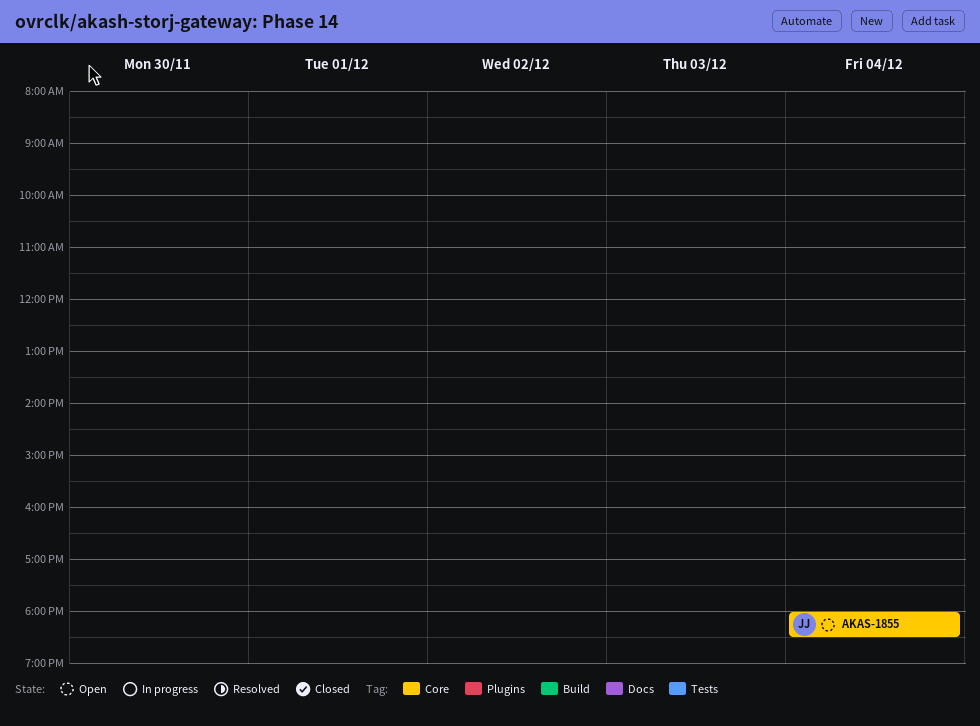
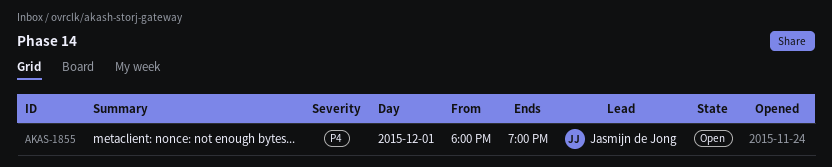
AKAS-1855, day: Dec 4 -> Dec 1
AKAS-1855, ends: 18:30 -> 19:00

